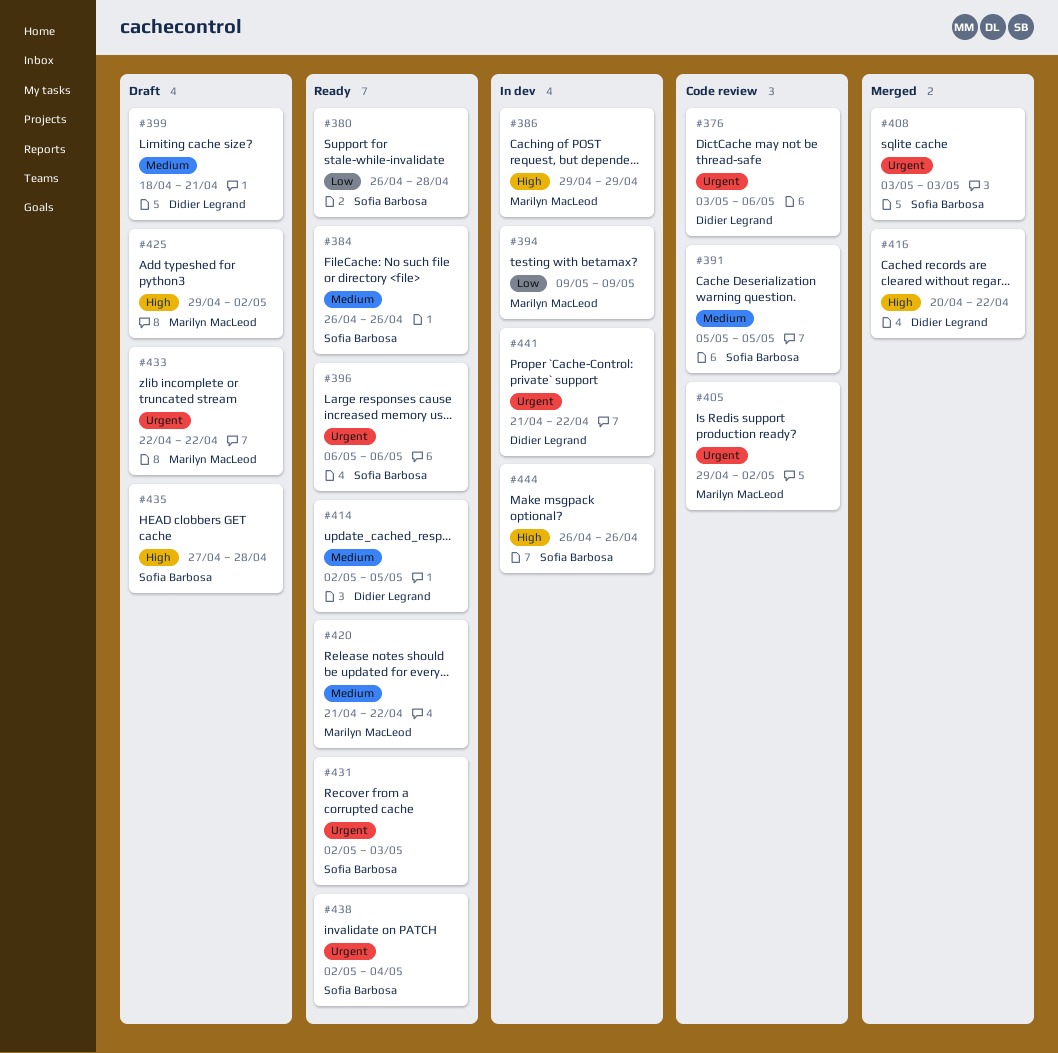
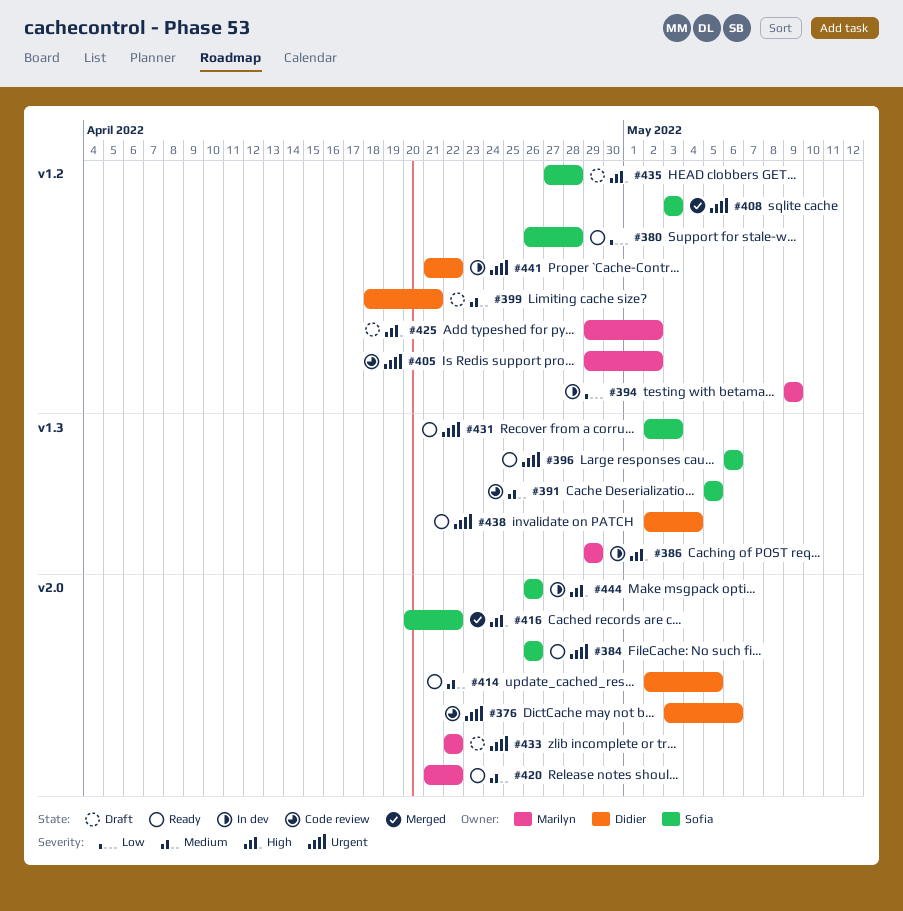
#384, priority: Medium -> Urgent
#416, owner: Didier Legrand -> Sofia Barbosa
#438, owner: Sofia Barbosa -> Didier Legrand

